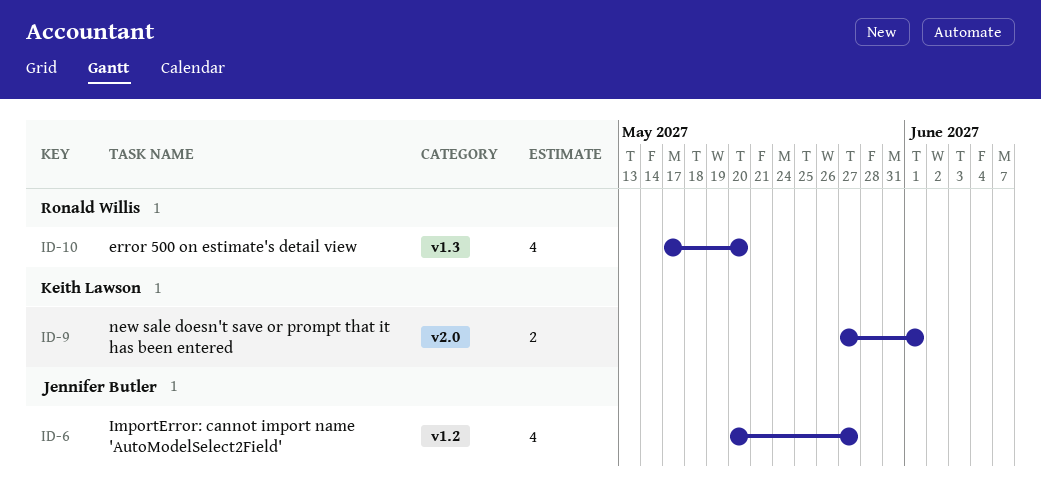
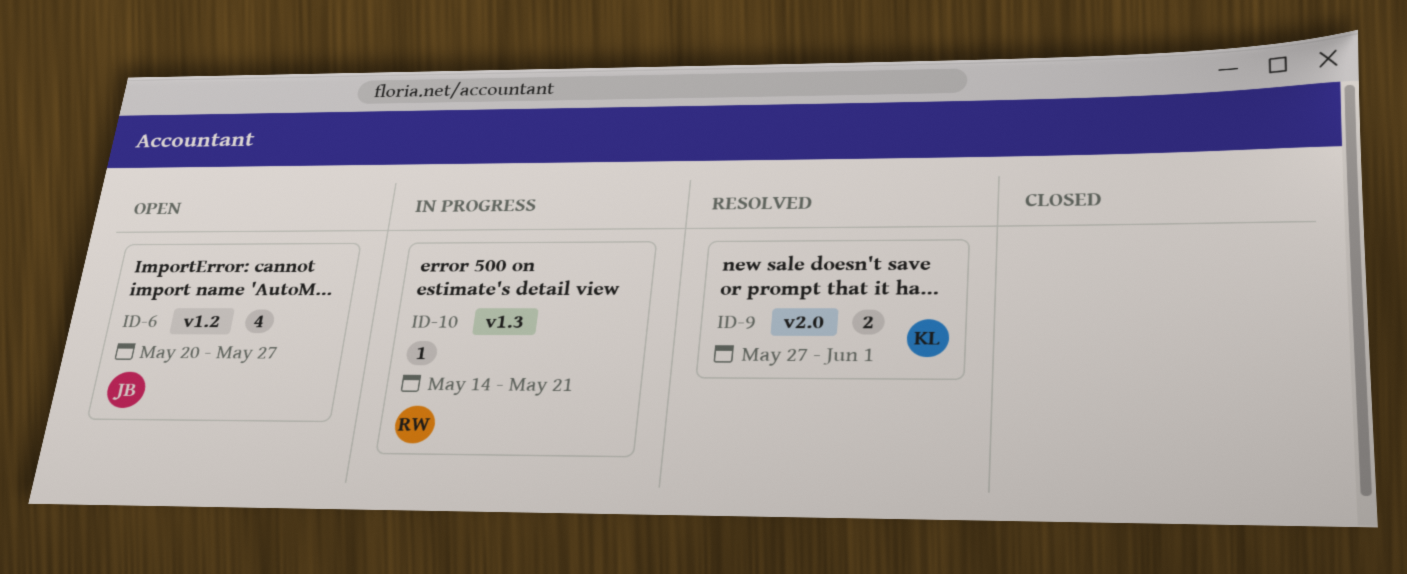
ID-10, estimate: 4 -> 1
ID-10, start: May 17 -> May 14
ID-10, due: May 20 -> May 21

